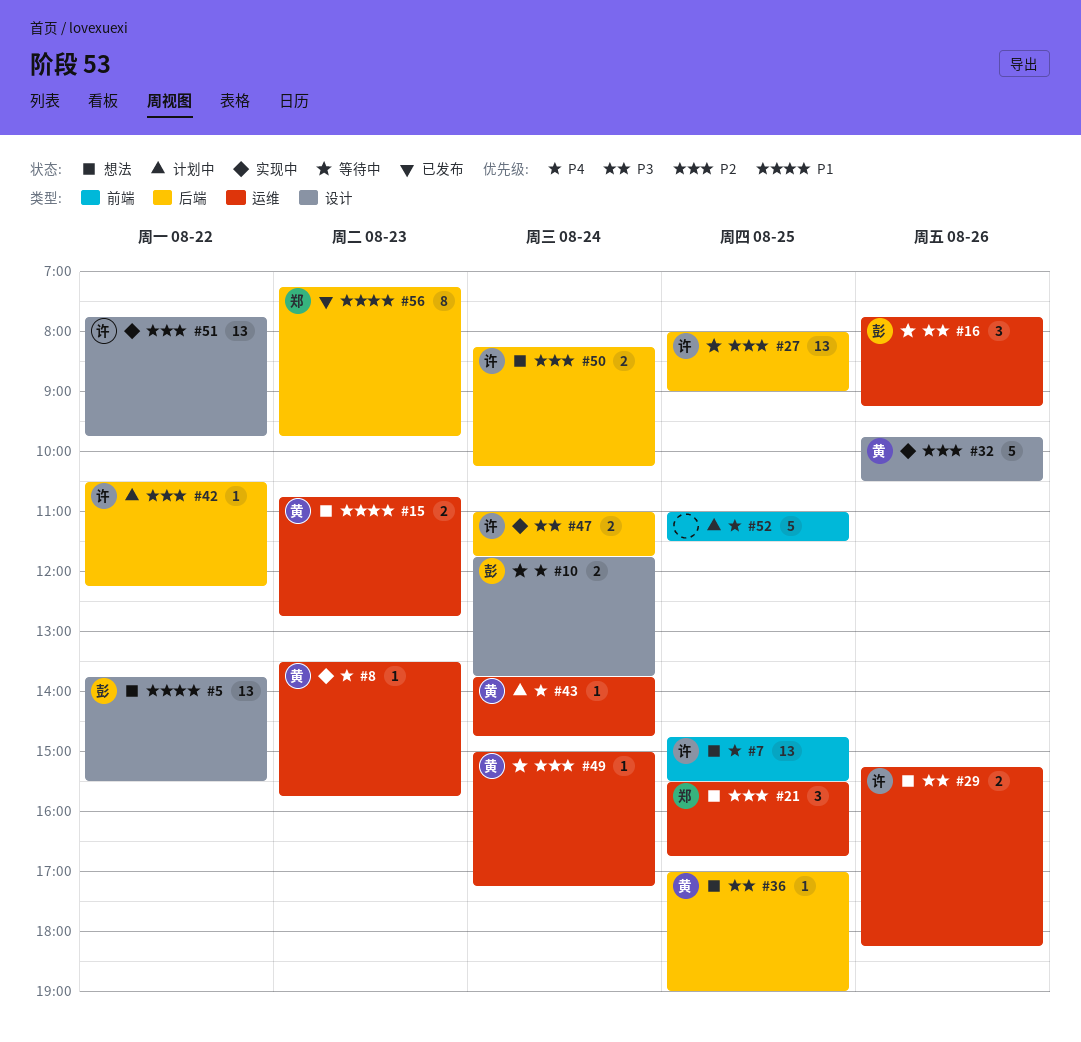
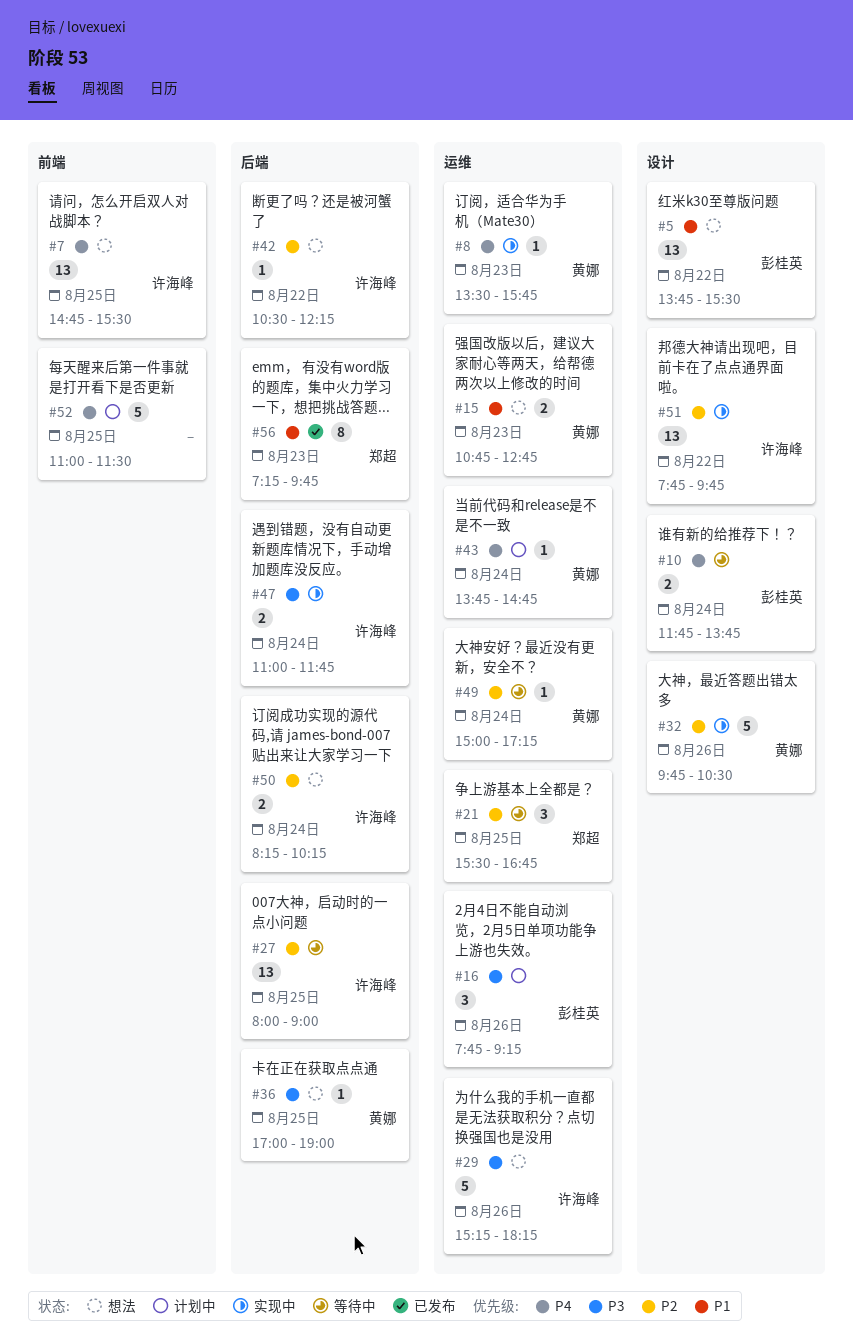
#16, status: 等待中 -> 计划中
#21, status: 想法 -> 等待中
#29, estimate: 2 -> 5
#42, status: 计划中 -> 想法

